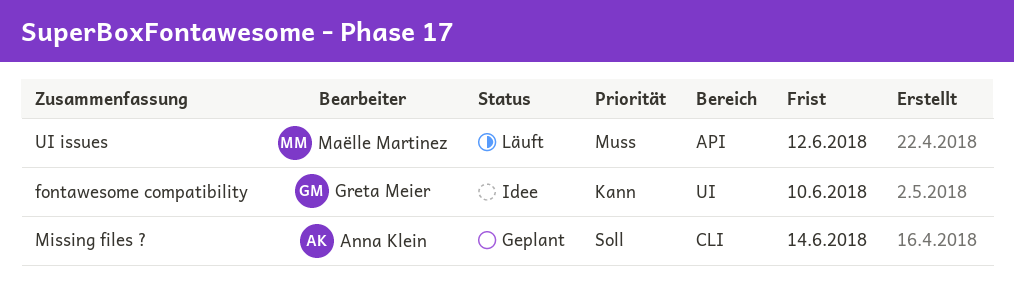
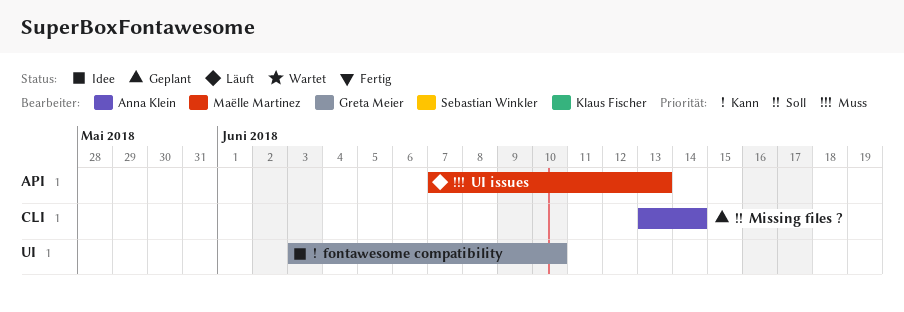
UI issues, due: Jun 12 -> Jun 13

